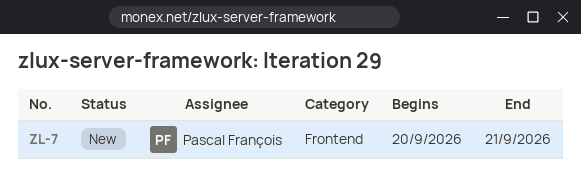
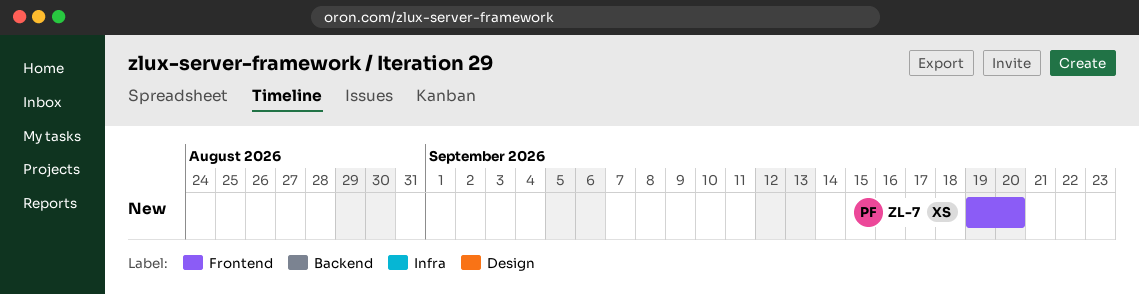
ZL-7, start: Sep 20 -> Sep 19
ZL-7, due: Sep 21 -> Sep 20

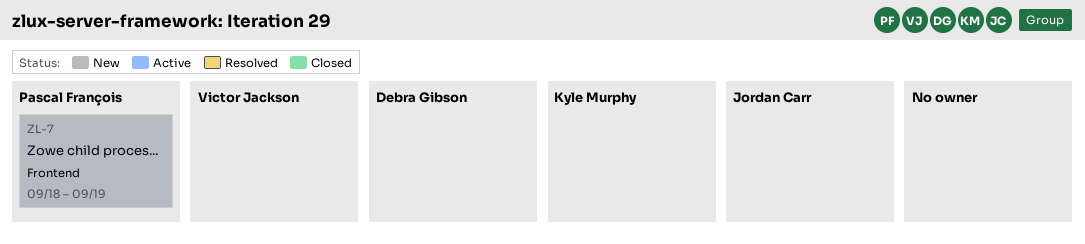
ZL-7, start: Sep 19 -> Sep 18
ZL-7, due: Sep 20 -> Sep 19

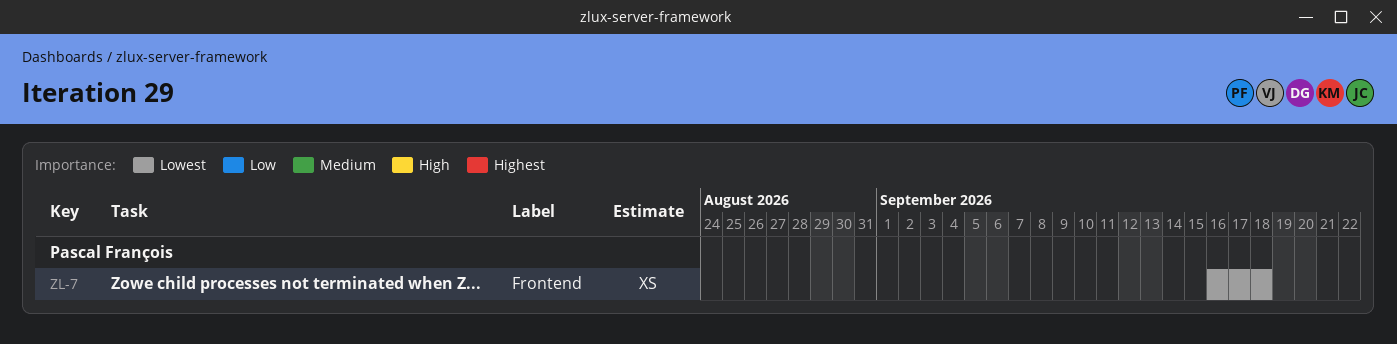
ZL-7, start: Sep 18 -> Sep 16
ZL-7, due: Sep 19 -> Sep 18

